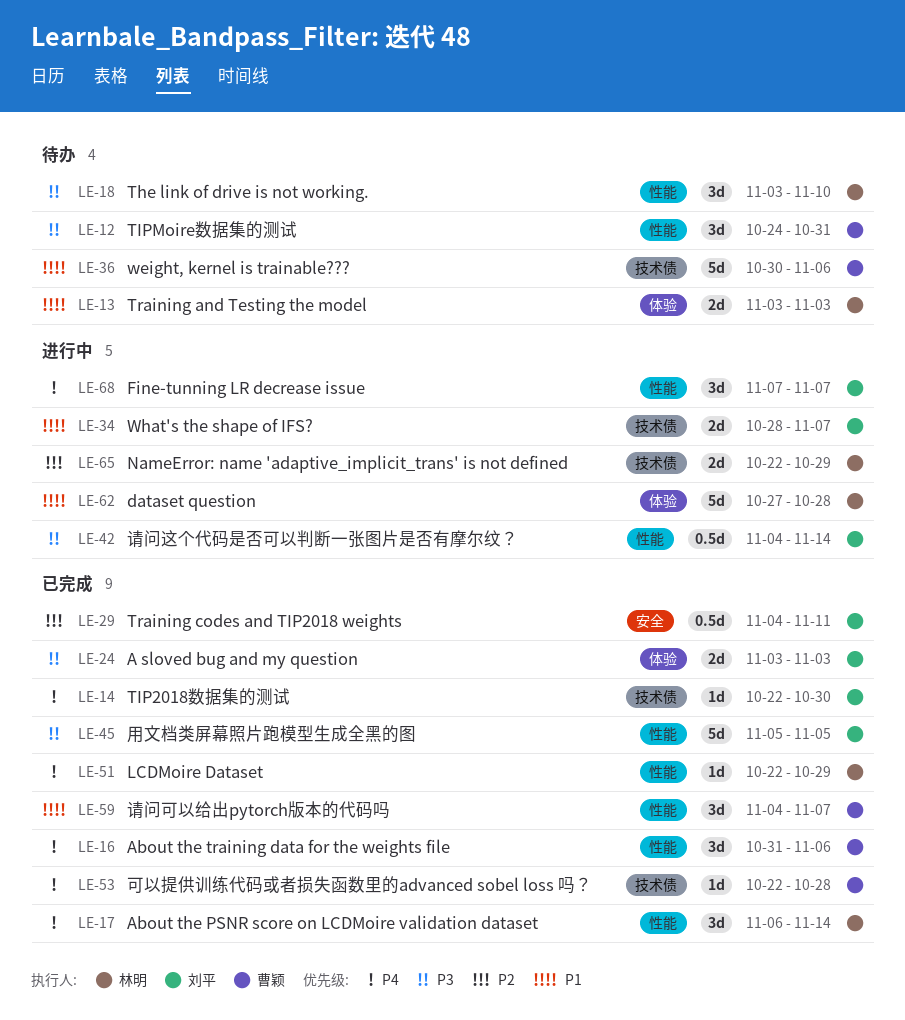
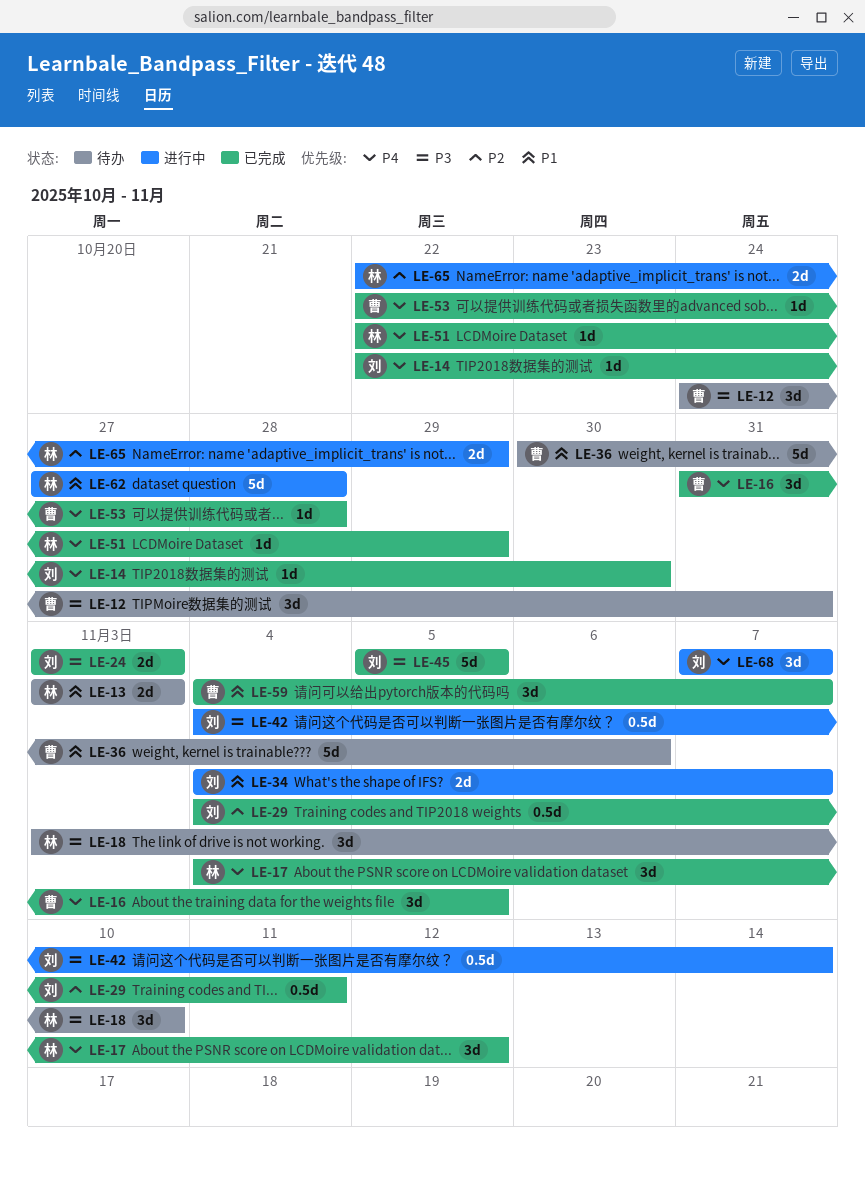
LE-16, due: Nov 6 -> Nov 5
LE-17, start: Nov 6 -> Nov 4
LE-17, due: Nov 14 -> Nov 12
LE-34, start: Oct 28 -> Nov 4

